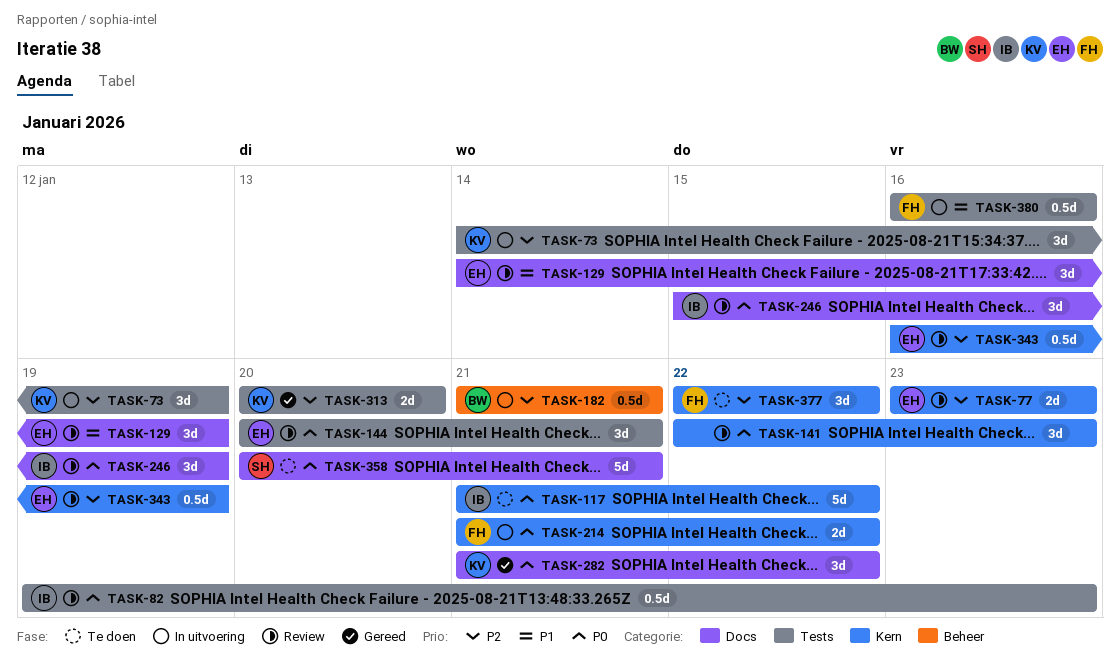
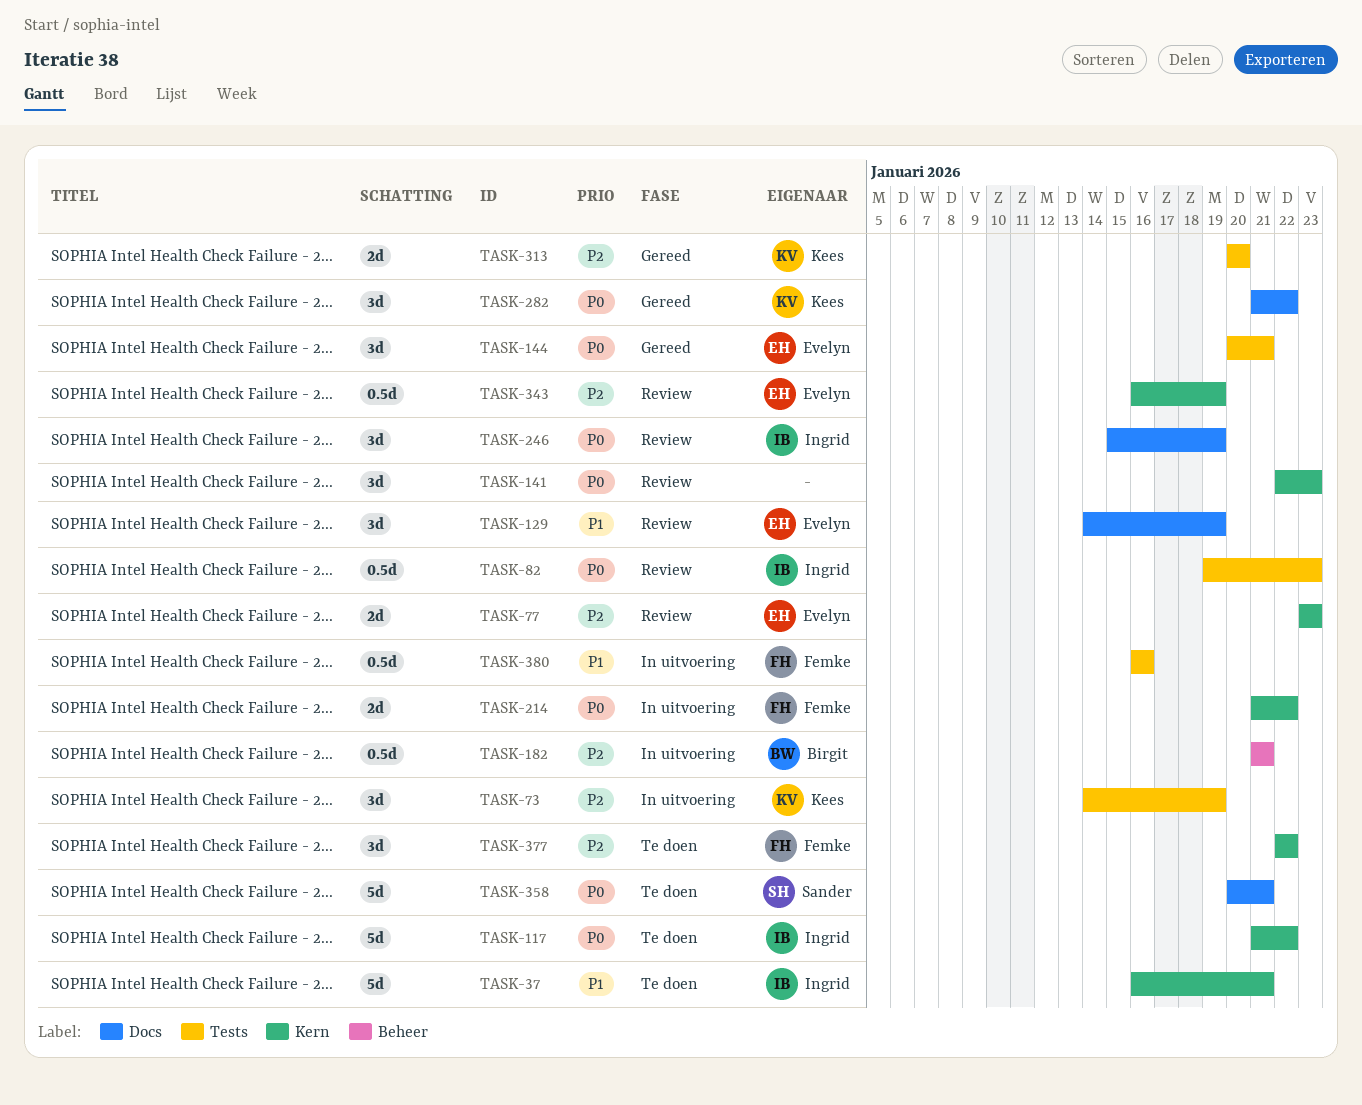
TASK-37: none -> present
TASK-144, status: Review -> Gereed

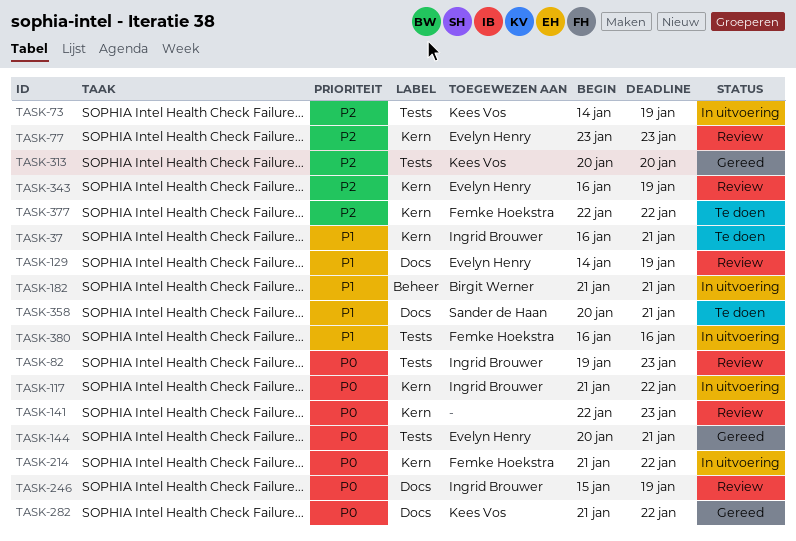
TASK-117, status: Te doen -> In uitvoering
TASK-182, priority: P2 -> P1
TASK-358, priority: P0 -> P1

